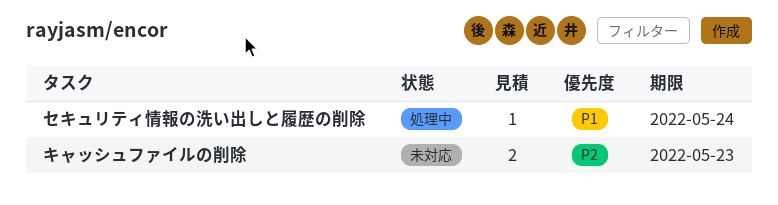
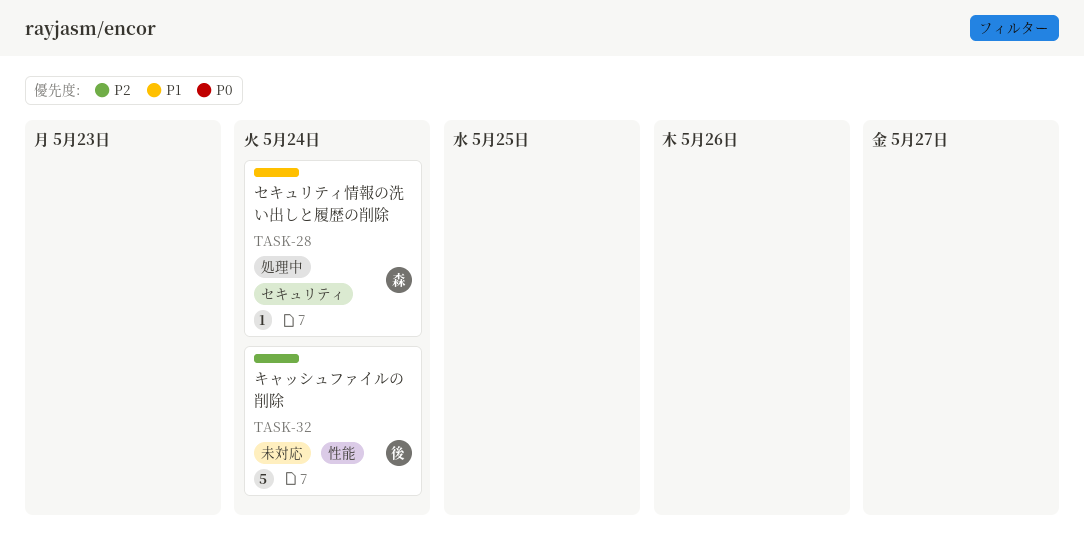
キャッシュファイルの削除, estimate: 2 -> 5
キャッシュファイルの削除, due: May 23 -> May 24

